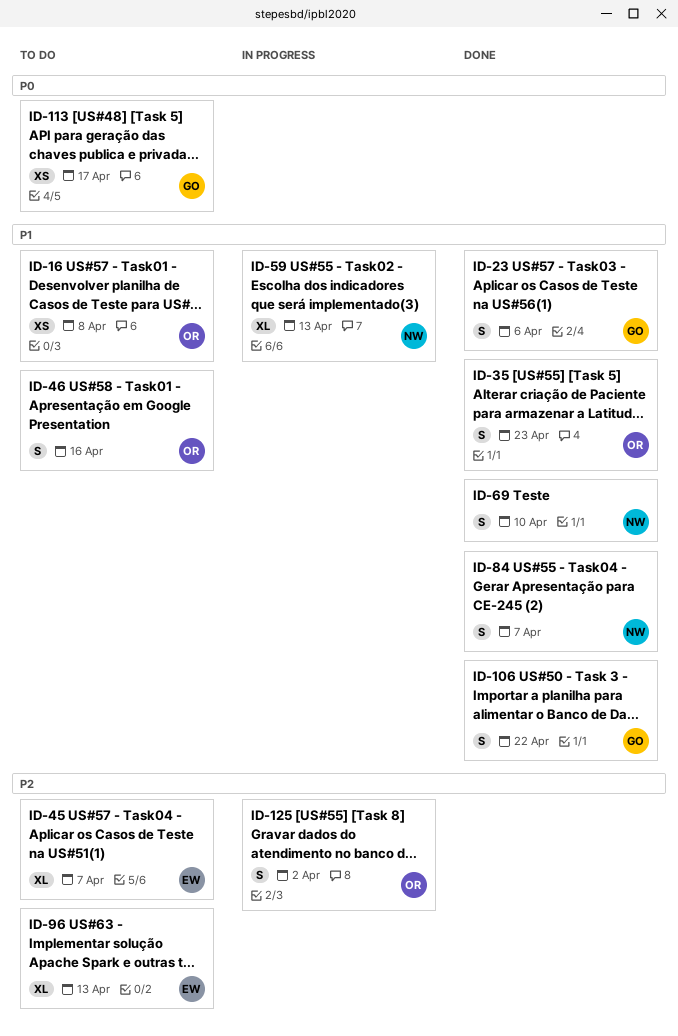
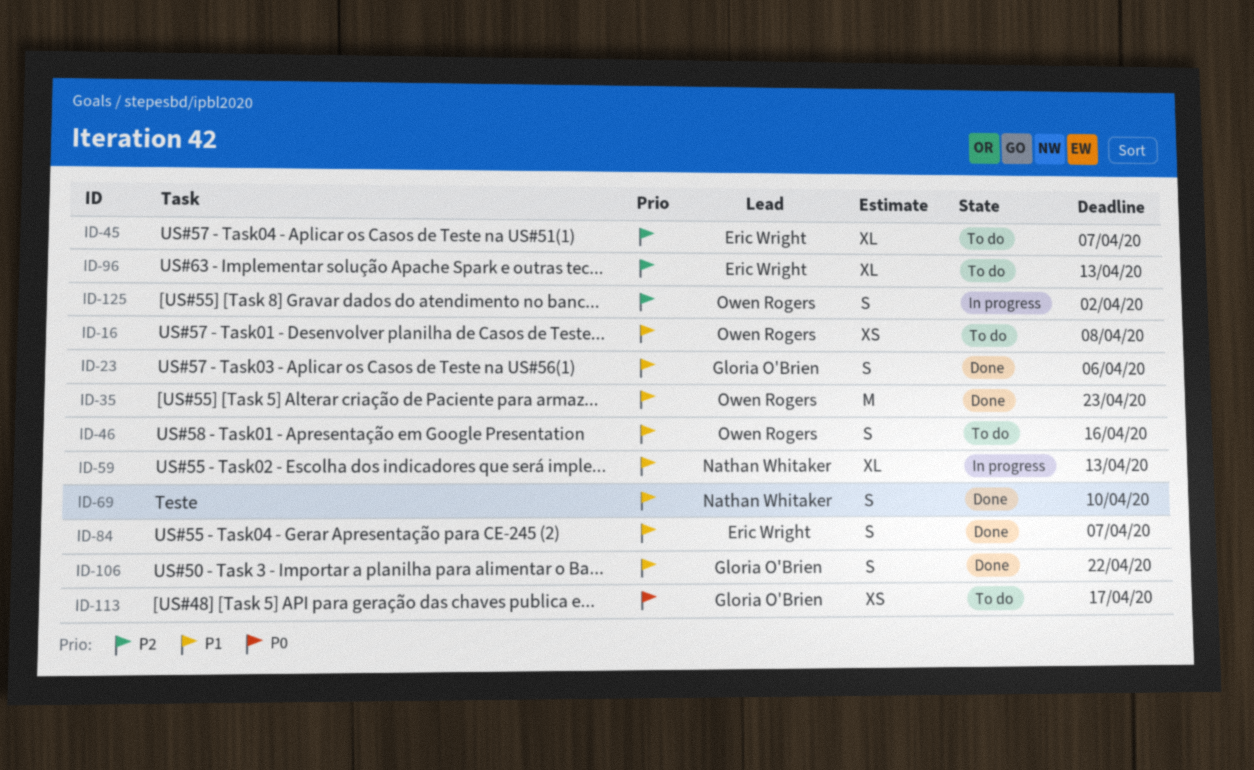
ID-35, estimate: S -> M
ID-84, owner: Nathan Whitaker -> Eric Wright

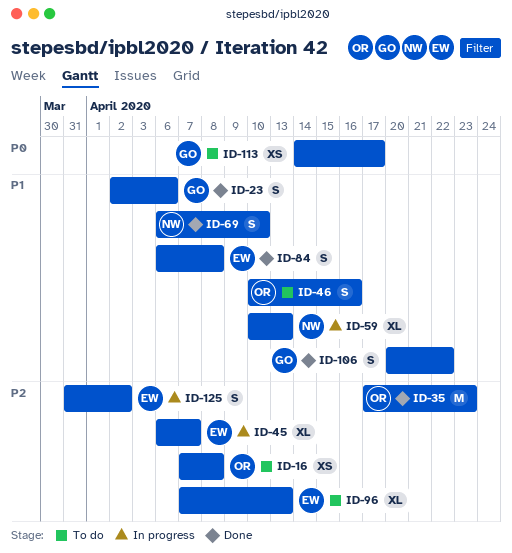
ID-16, priority: P1 -> P2
ID-35, priority: P1 -> P2
ID-45, status: To do -> In progress
ID-84, due: Apr 7 -> Apr 8
ID-125, owner: Owen Rogers -> Eric Wright

